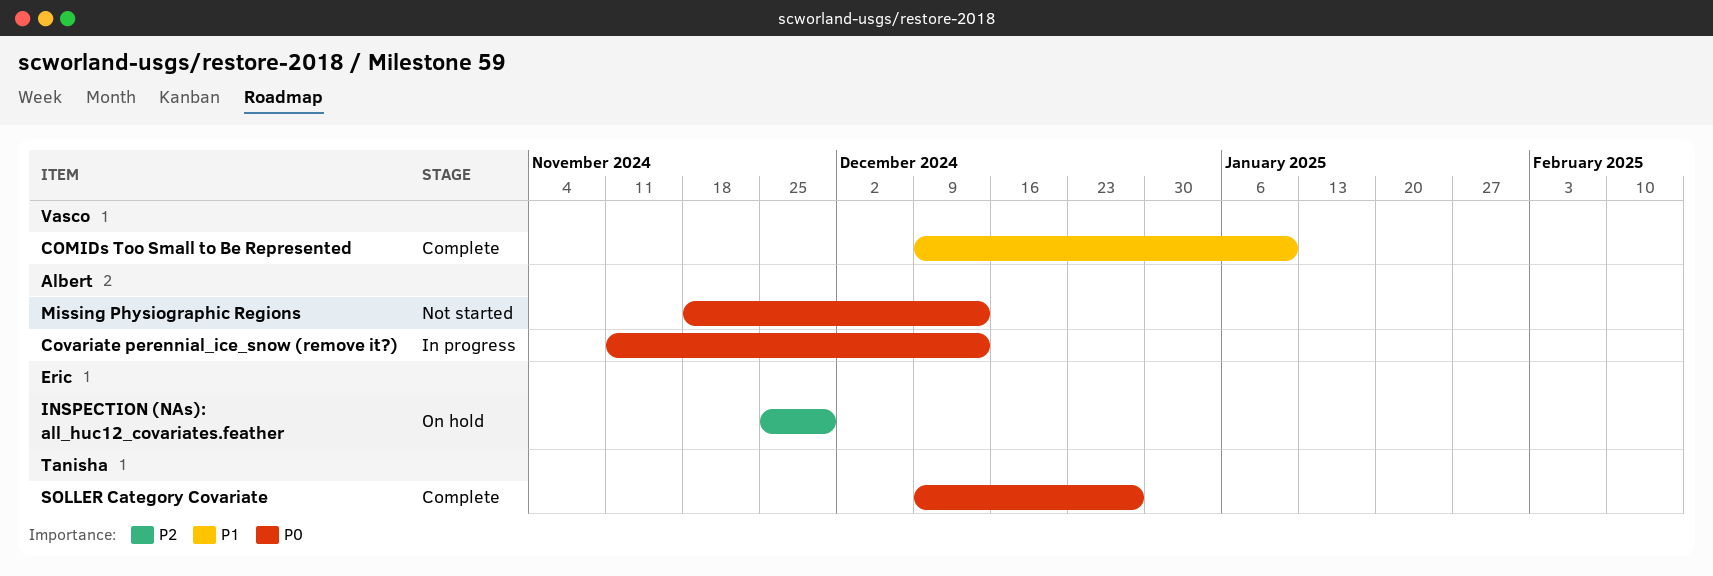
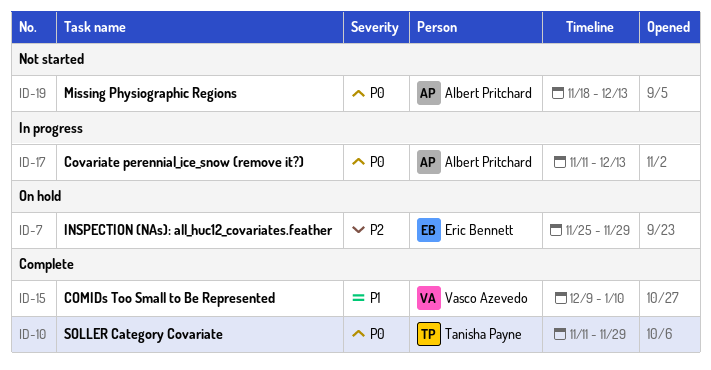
SOLLER Category Covariate, start: Dec 9 -> Nov 11
SOLLER Category Covariate, due: Dec 27 -> Nov 29

